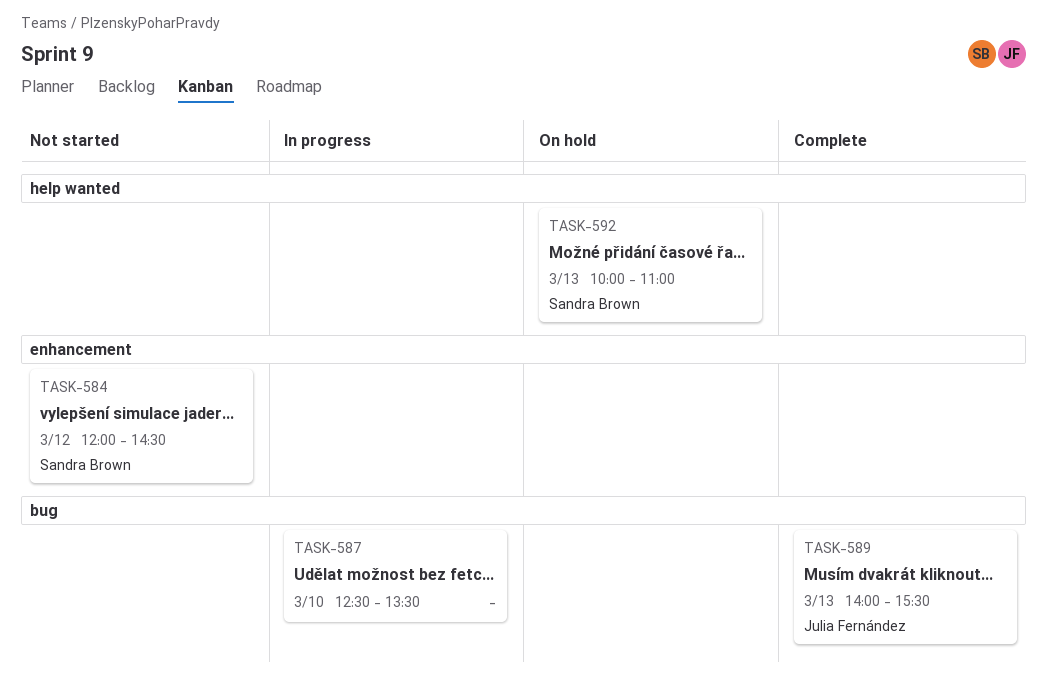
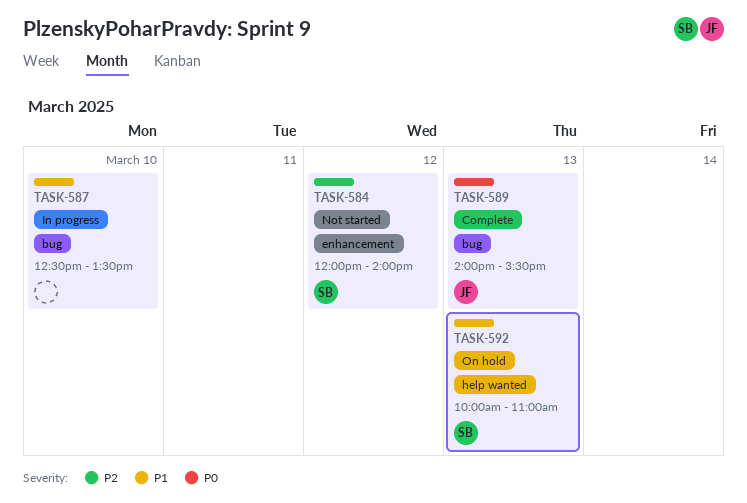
TASK-584, ends: 14:30 -> 14:00

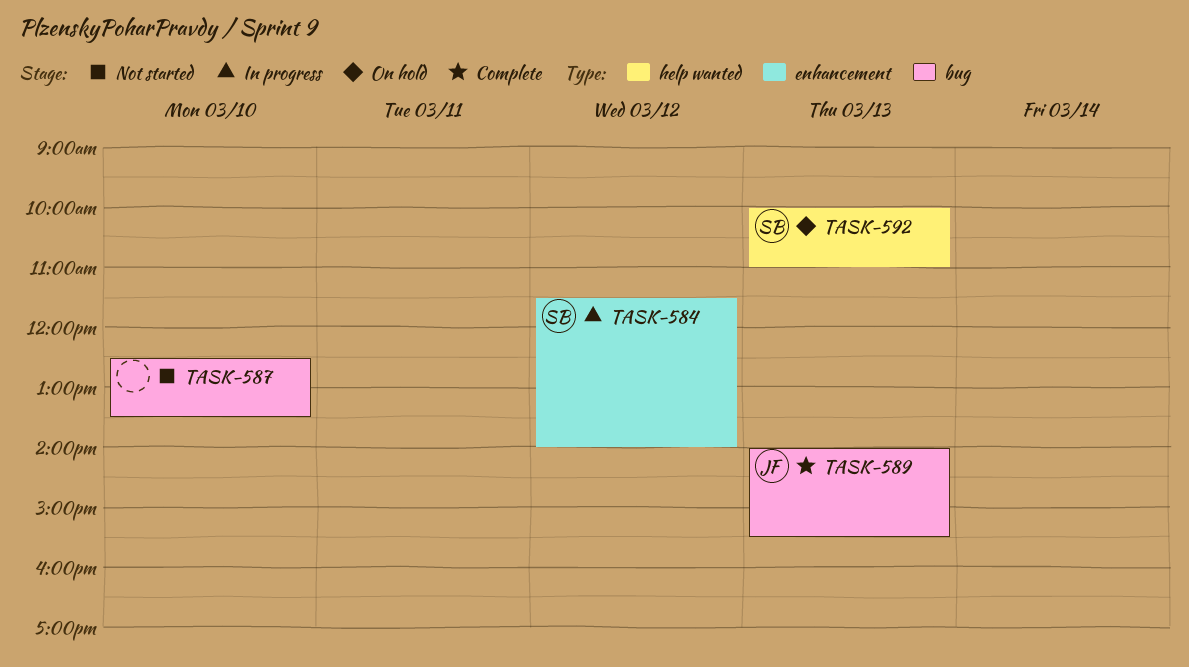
TASK-584, status: Not started -> In progress
TASK-584, begins: 12:00 -> 11:30
TASK-587, status: In progress -> Not started

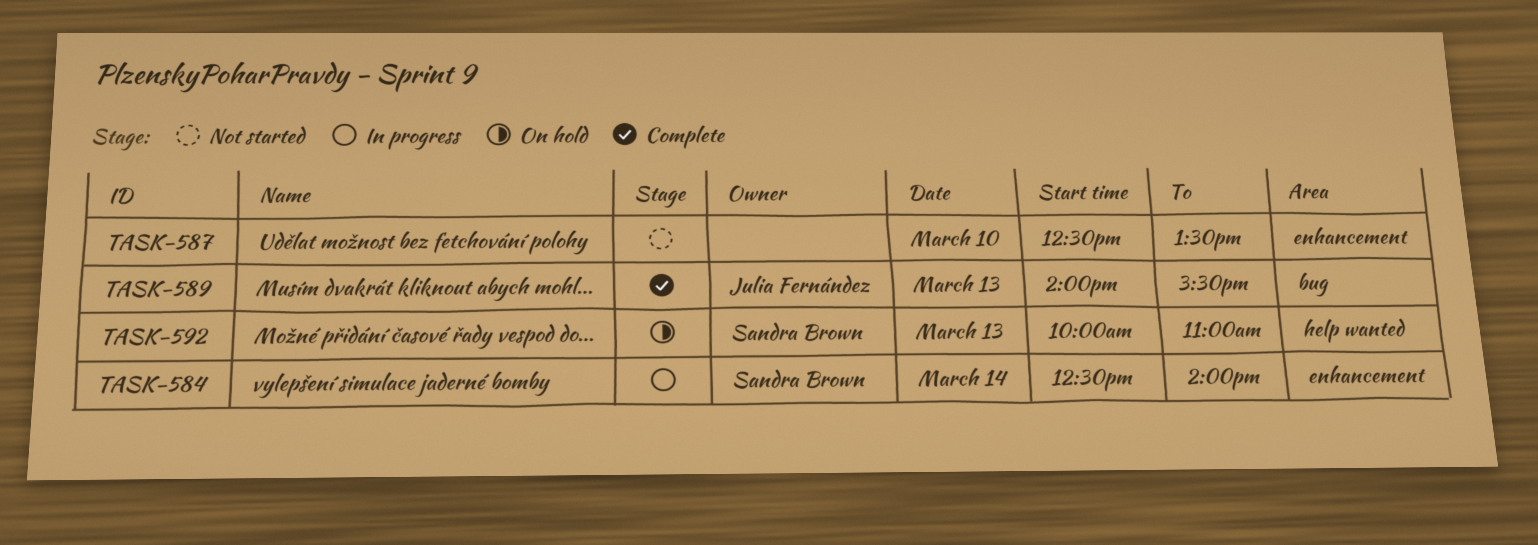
TASK-584, day: Mar 12 -> Mar 14
TASK-584, begins: 11:30 -> 12:30
TASK-587, label: bug -> enhancement

